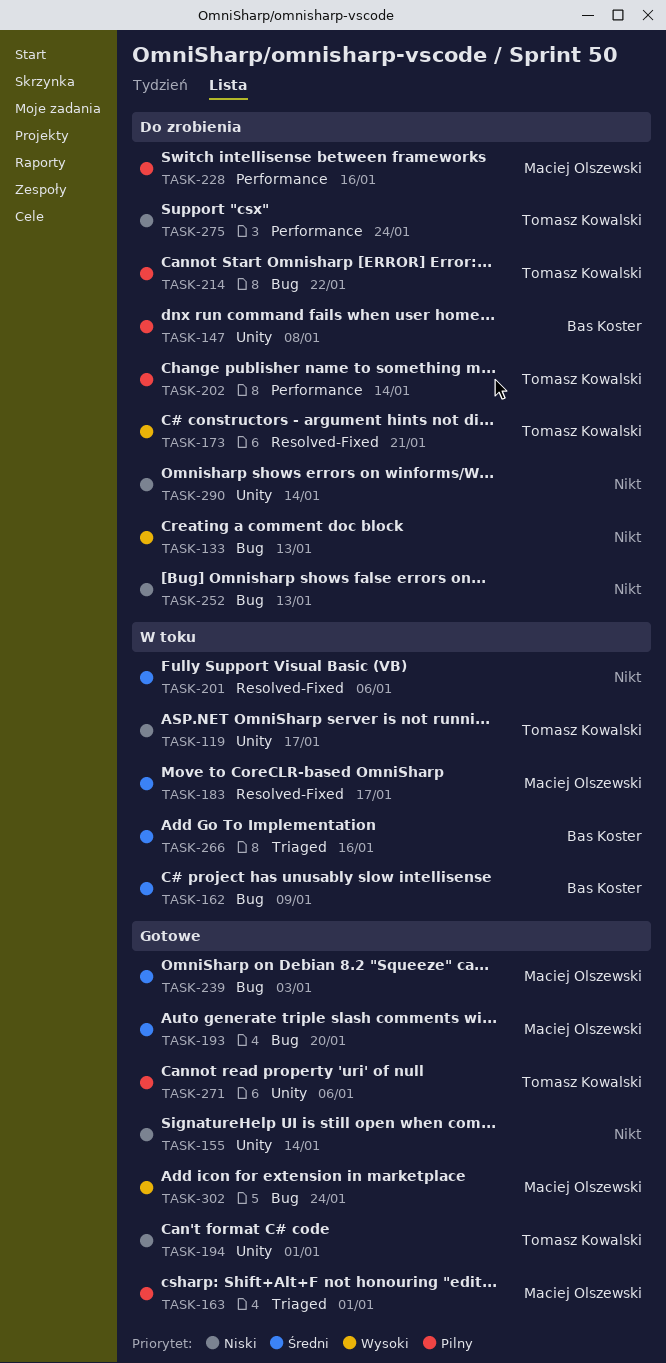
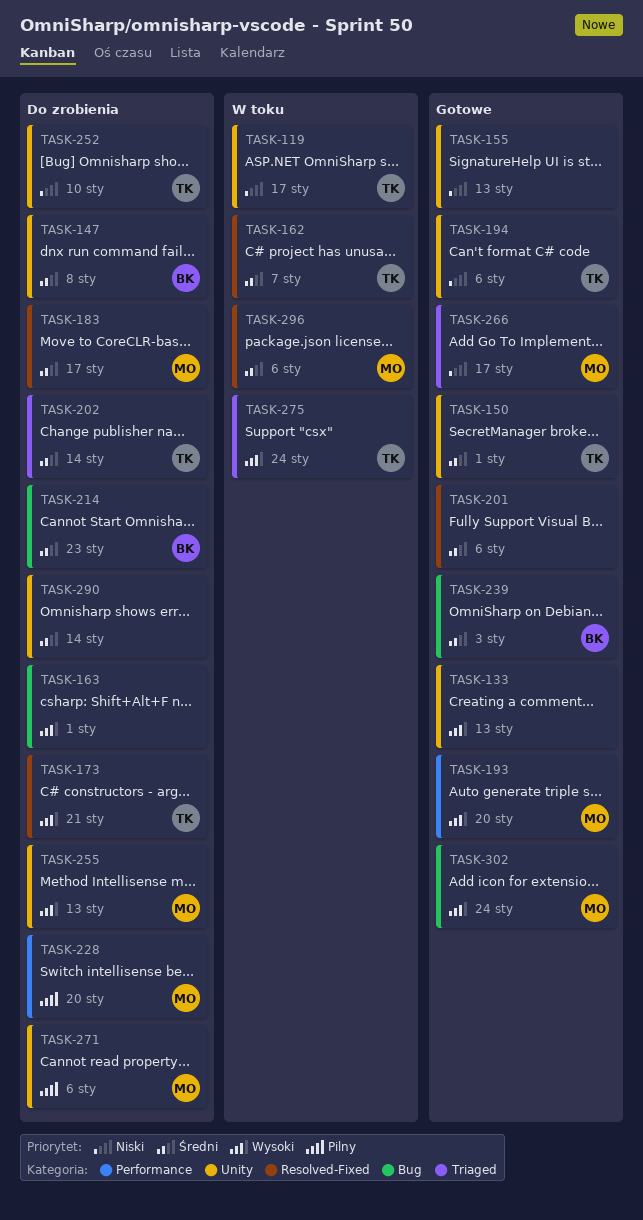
TASK-133, status: Do zrobienia -> Gotowe
TASK-133, label: Bug -> Unity
TASK-147, priority: Pilny -> Średni
TASK-150: none -> present
TASK-155, due: Jan 14 -> Jan 13
TASK-162, owner: Bas Koster -> Tomasz Kowalski
TASK-162, label: Bug -> Resolved-Fixed
TASK-162, due: Jan 9 -> Jan 7
TASK-163, status: Gotowe -> Do zrobienia
TASK-163, owner: Maciej Olszewski -> none
TASK-163, priority: Pilny -> Wysoki
TASK-163, label: Triaged -> Bug
TASK-183, status: W toku -> Do zrobienia
TASK-193, priority: Średni -> Wysoki
TASK-193, label: Bug -> Performance
TASK-194, due: Jan 1 -> Jan 6
TASK-201, status: W toku -> Gotowe
TASK-202, priority: Pilny -> Średni
TASK-202, label: Performance -> Triaged
TASK-214, owner: Tomasz Kowalski -> Bas Koster
TASK-214, priority: Pilny -> Średni
TASK-214, due: Jan 22 -> Jan 23
TASK-228, due: Jan 16 -> Jan 20
TASK-239, owner: Maciej Olszewski -> Bas Koster
TASK-252, owner: none -> Tomasz Kowalski
TASK-252, label: Bug -> Unity
TASK-252, due: Jan 13 -> Jan 10
TASK-255: none -> present
TASK-266, status: W toku -> Gotowe
TASK-266, owner: Bas Koster -> Maciej Olszewski
TASK-266, priority: Średni -> Niski
TASK-266, due: Jan 16 -> Jan 17
TASK-271, status: Gotowe -> Do zrobienia
TASK-271, owner: Tomasz Kowalski -> Maciej Olszewski
TASK-275, status: Do zrobienia -> W toku
TASK-275, priority: Niski -> Wysoki
TASK-275, label: Performance -> Triaged
TASK-290, priority: Niski -> Średni
TASK-296: none -> present

